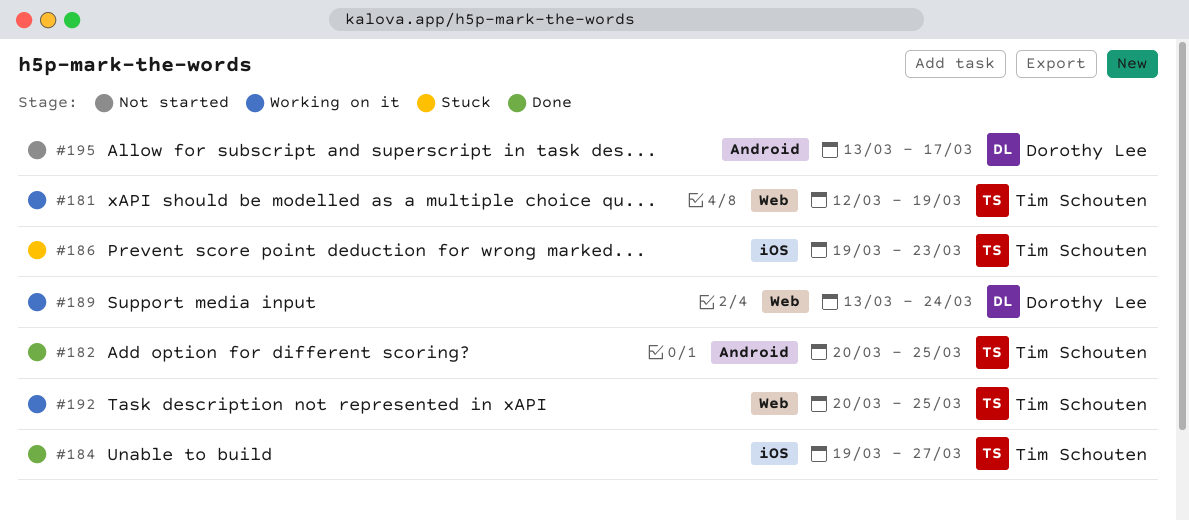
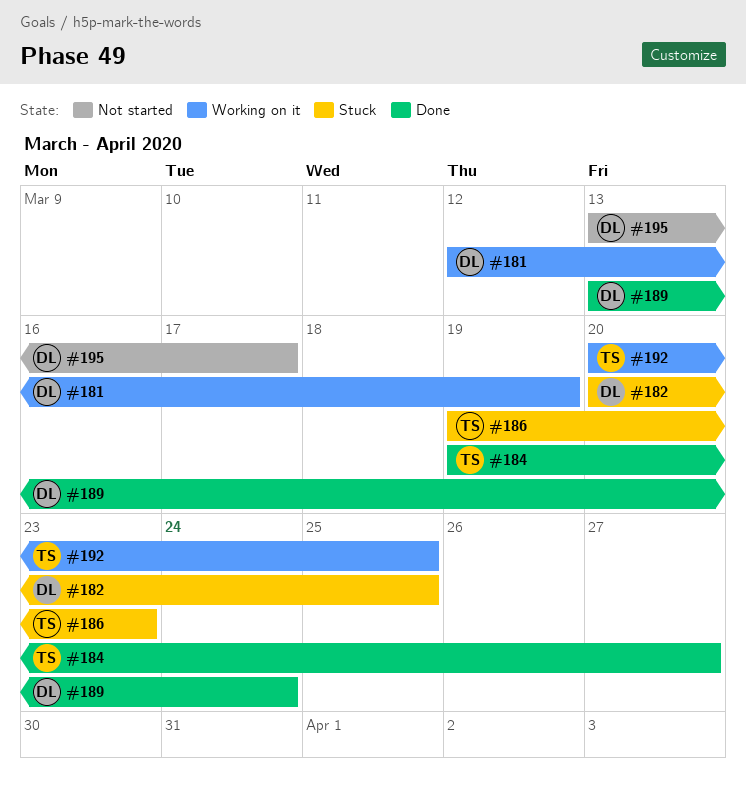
#181, owner: Tim Schouten -> Dorothy Lee
#182, status: Done -> Stuck
#182, owner: Tim Schouten -> Dorothy Lee
#189, status: Working on it -> Done

